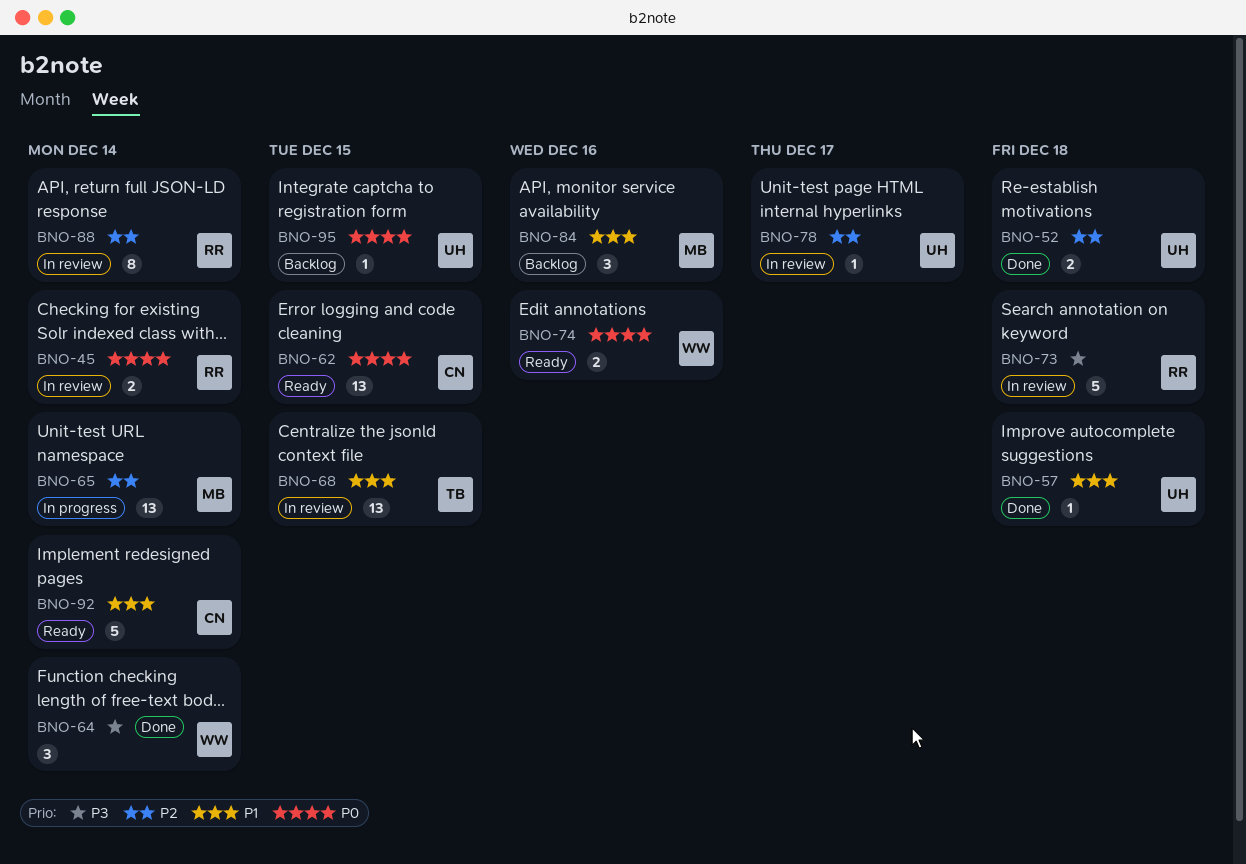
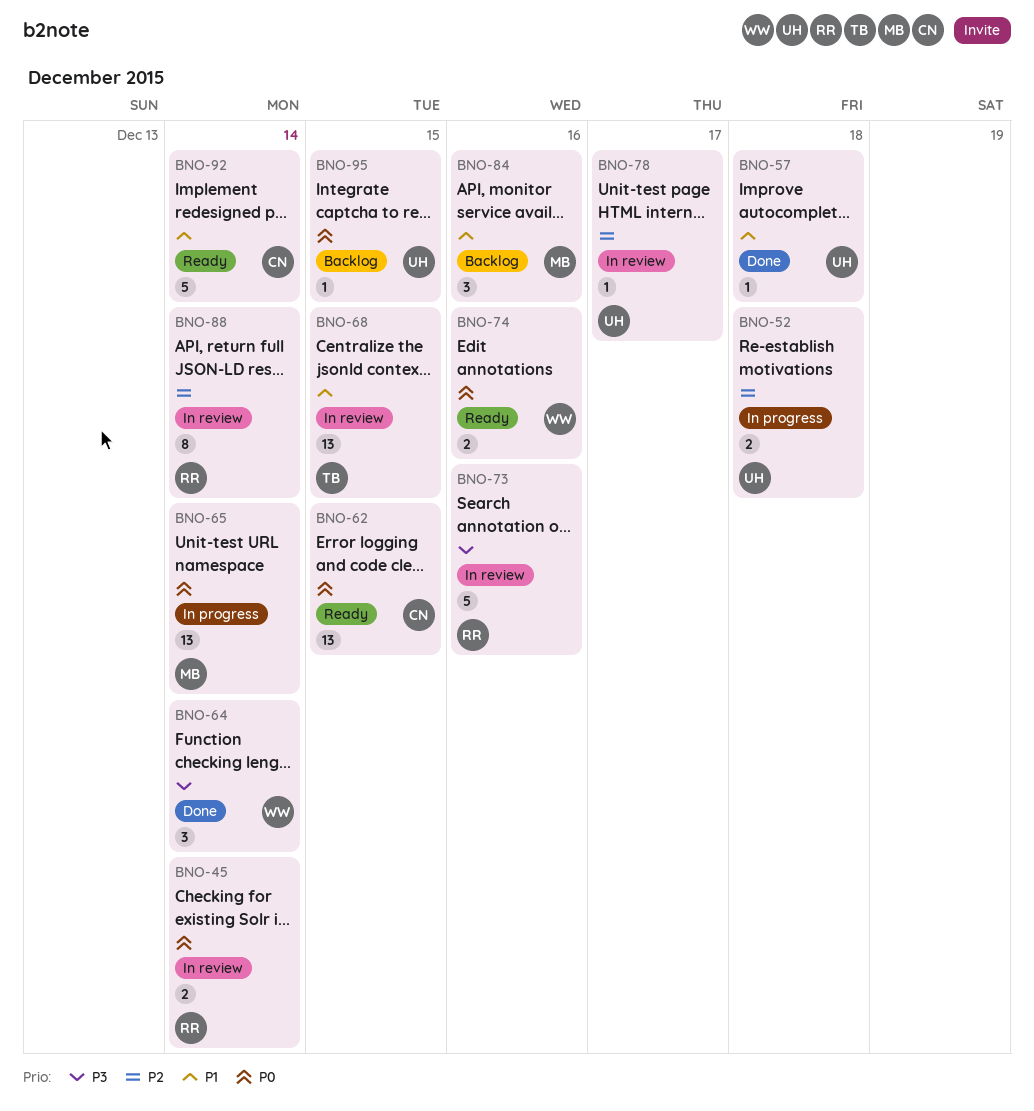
BNO-52, status: Done -> In progress
BNO-65, priority: P2 -> P0
BNO-73, due: Dec 18 -> Dec 16

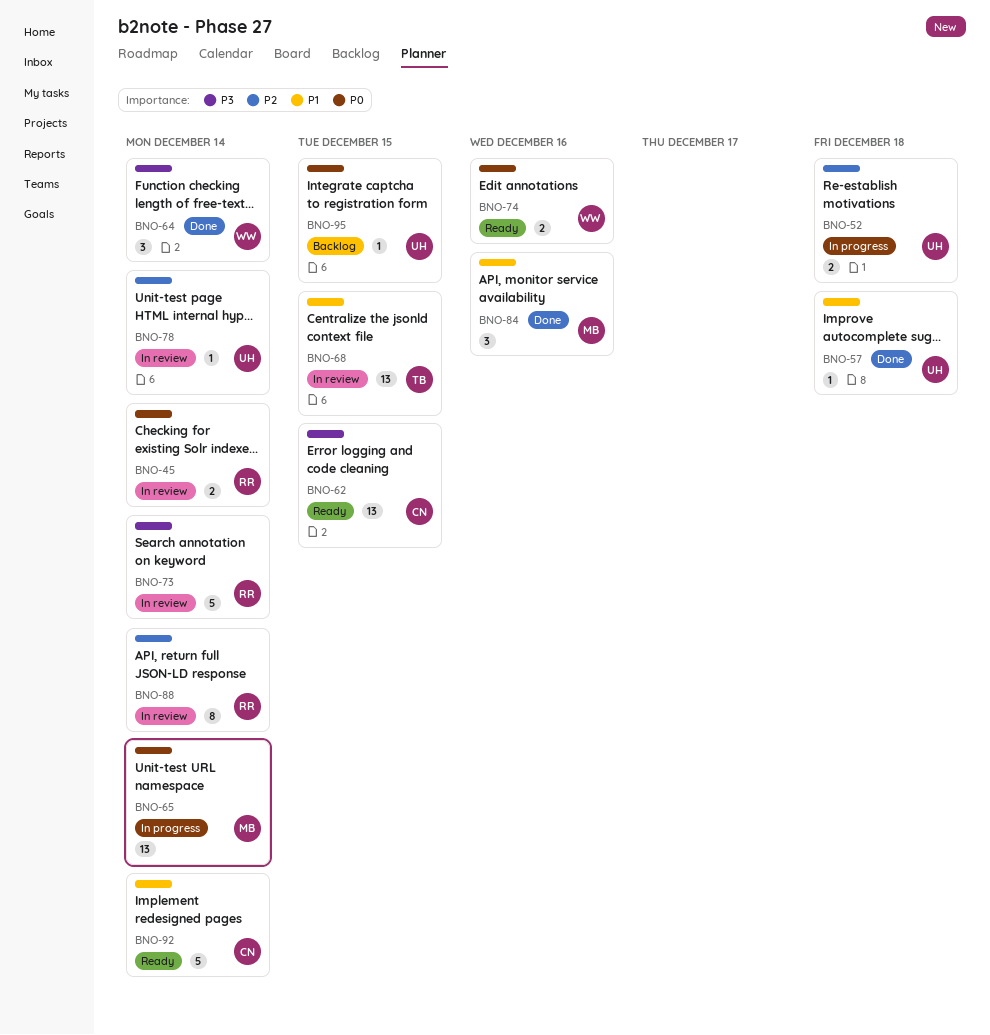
BNO-62, priority: P0 -> P3
BNO-73, due: Dec 16 -> Dec 14
BNO-78, due: Dec 17 -> Dec 14
BNO-84, status: Backlog -> Done

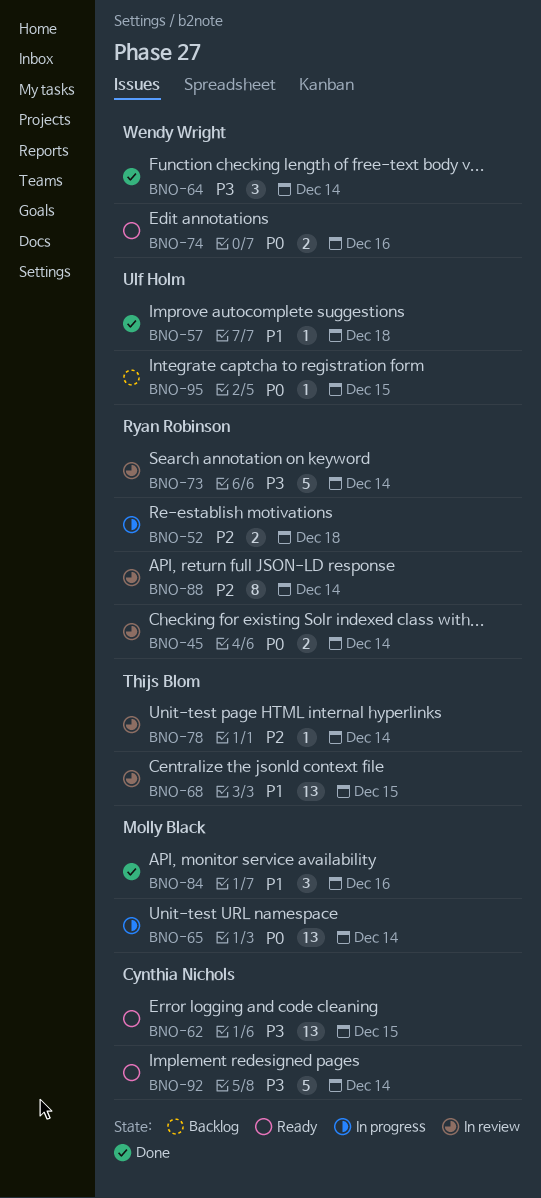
BNO-52, owner: Ulf Holm -> Ryan Robinson
BNO-78, owner: Ulf Holm -> Thijs Blom
BNO-92, priority: P1 -> P3

